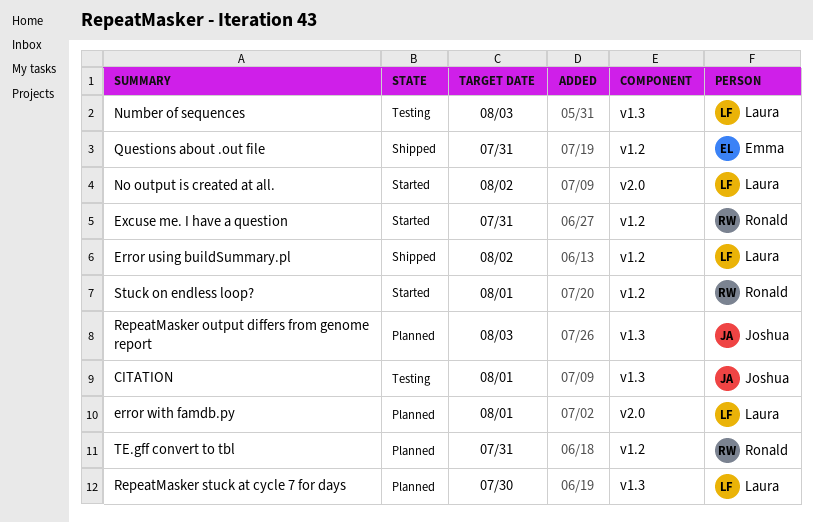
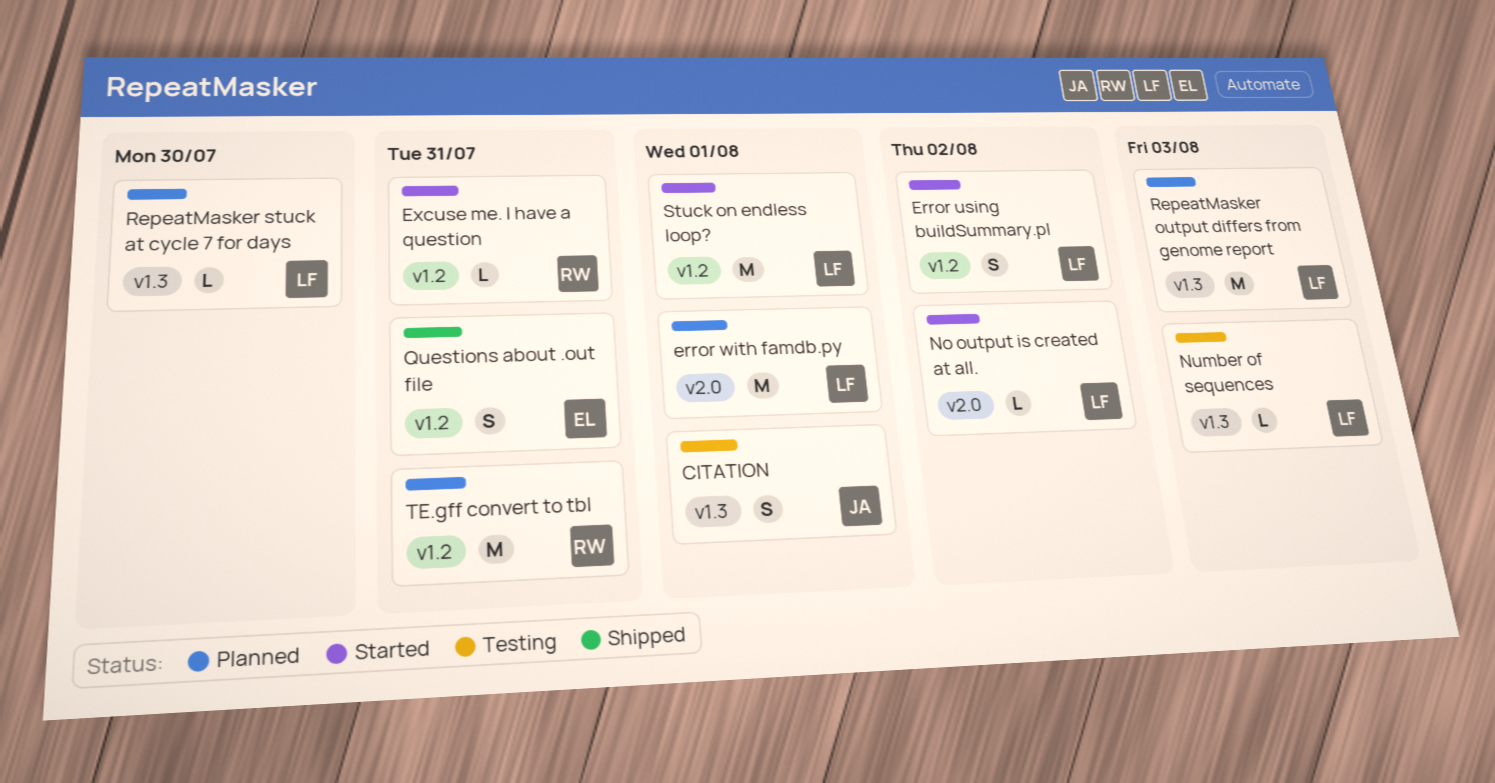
Error using buildSummary.pl, status: Shipped -> Started
RepeatMasker output differs from genome report, owner: Joshua -> Laura
Stuck on endless loop?, owner: Ronald -> Laura

